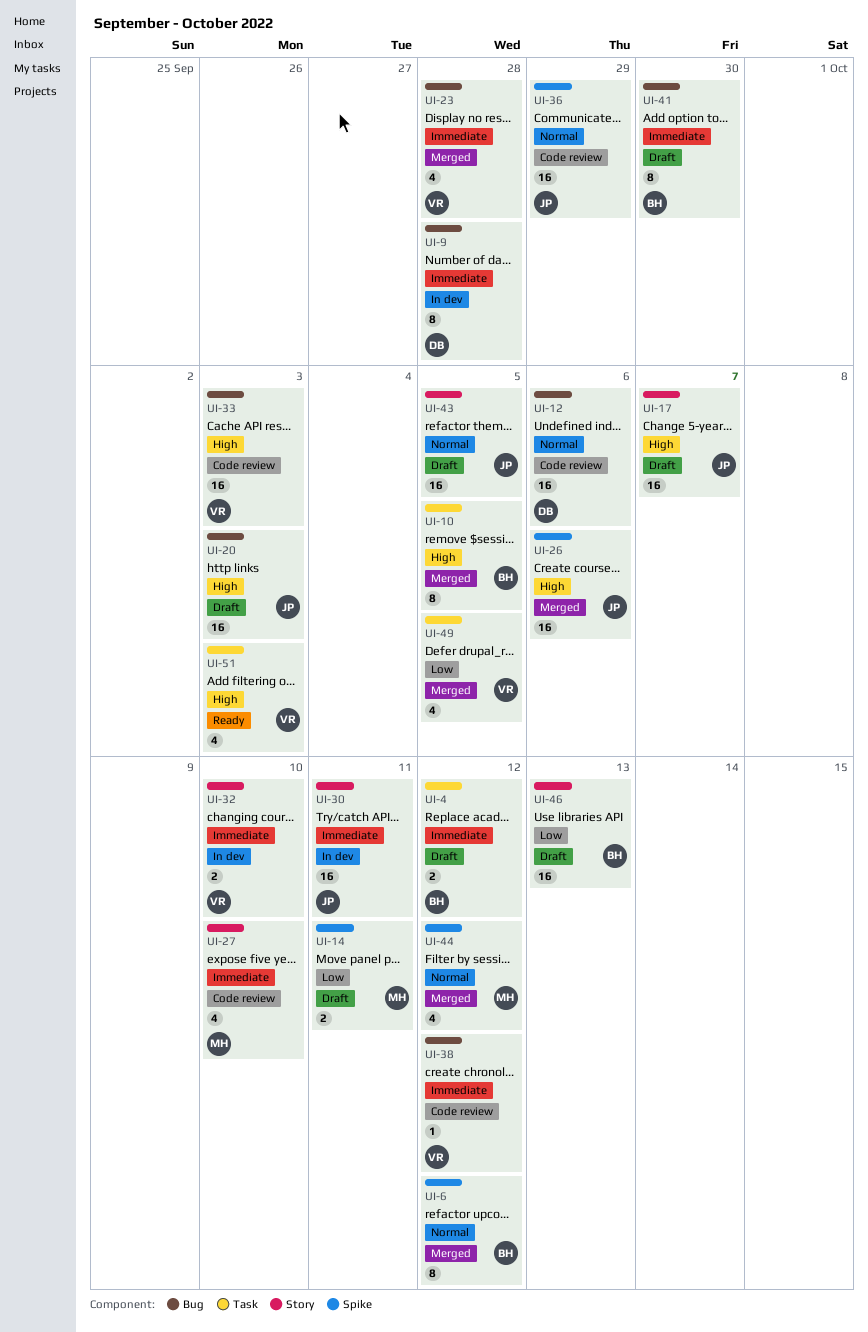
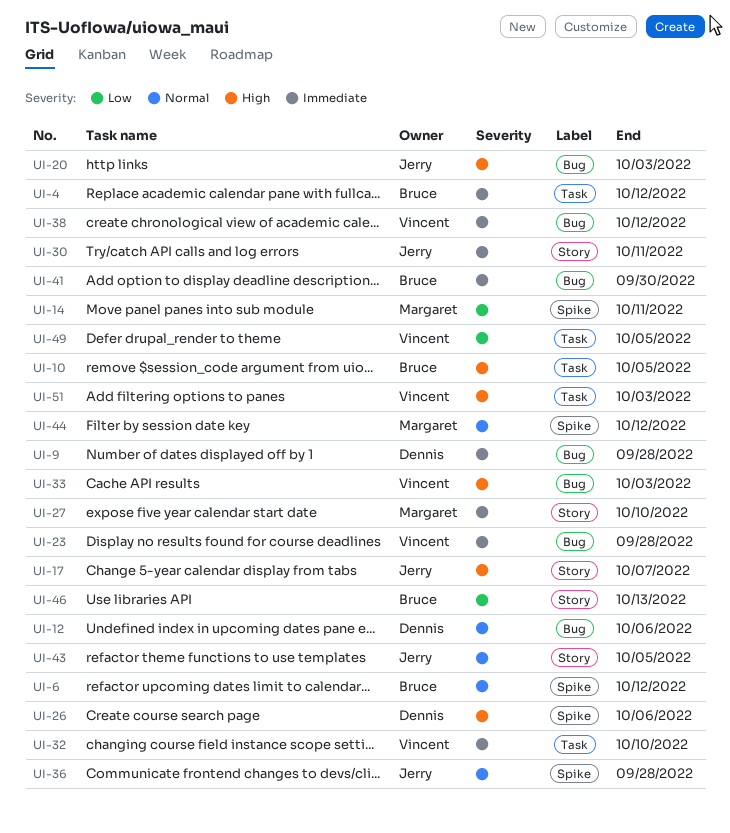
UI-26, owner: Jerry -> Dennis
UI-32, label: Story -> Task
UI-36, due: Sep 29 -> Sep 28

